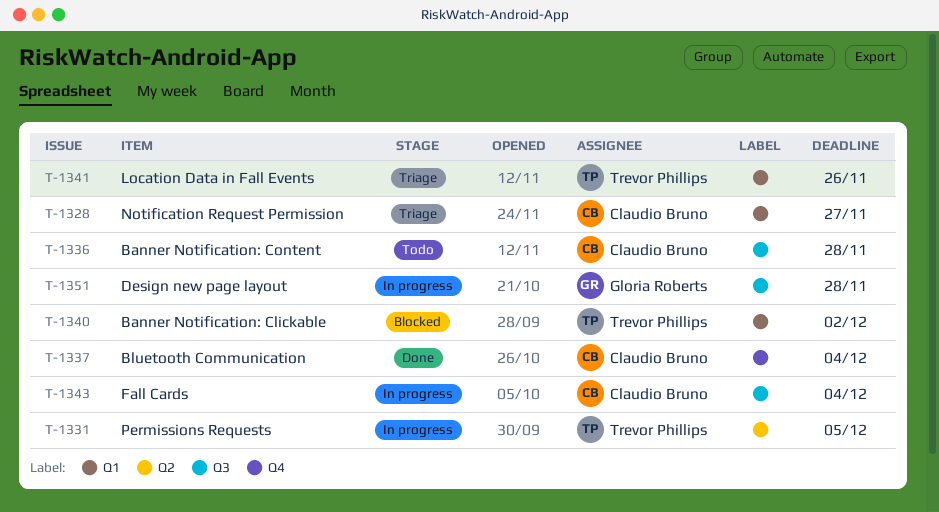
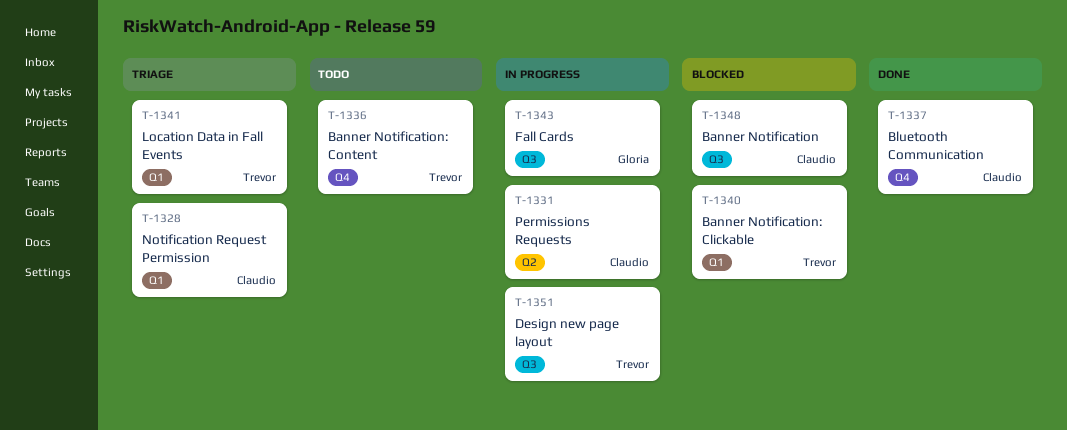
T-1331, owner: Trevor Phillips -> Claudio Bruno
T-1336, owner: Claudio Bruno -> Trevor Phillips
T-1336, label: Q3 -> Q4
T-1343, owner: Claudio Bruno -> Gloria Roberts
T-1348: none -> present
T-1351, owner: Gloria Roberts -> Trevor Phillips

